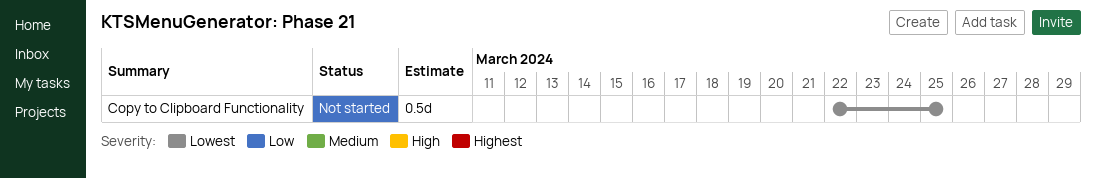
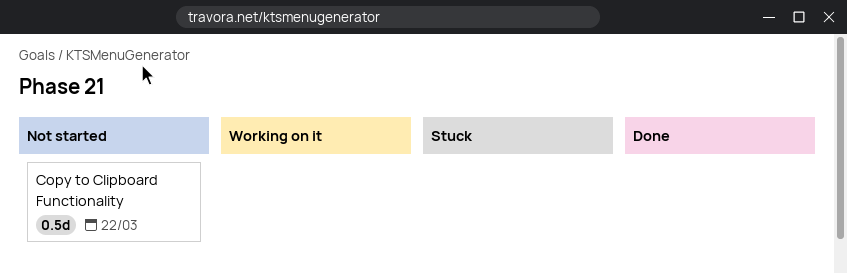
Copy to Clipboard Functionality, due: Mar 25 -> Mar 22

